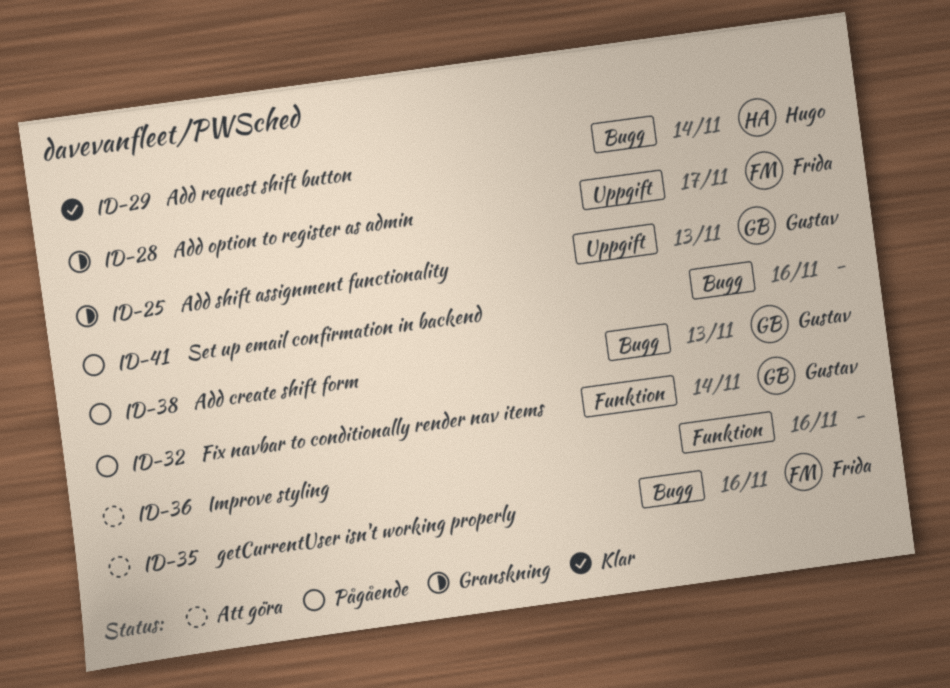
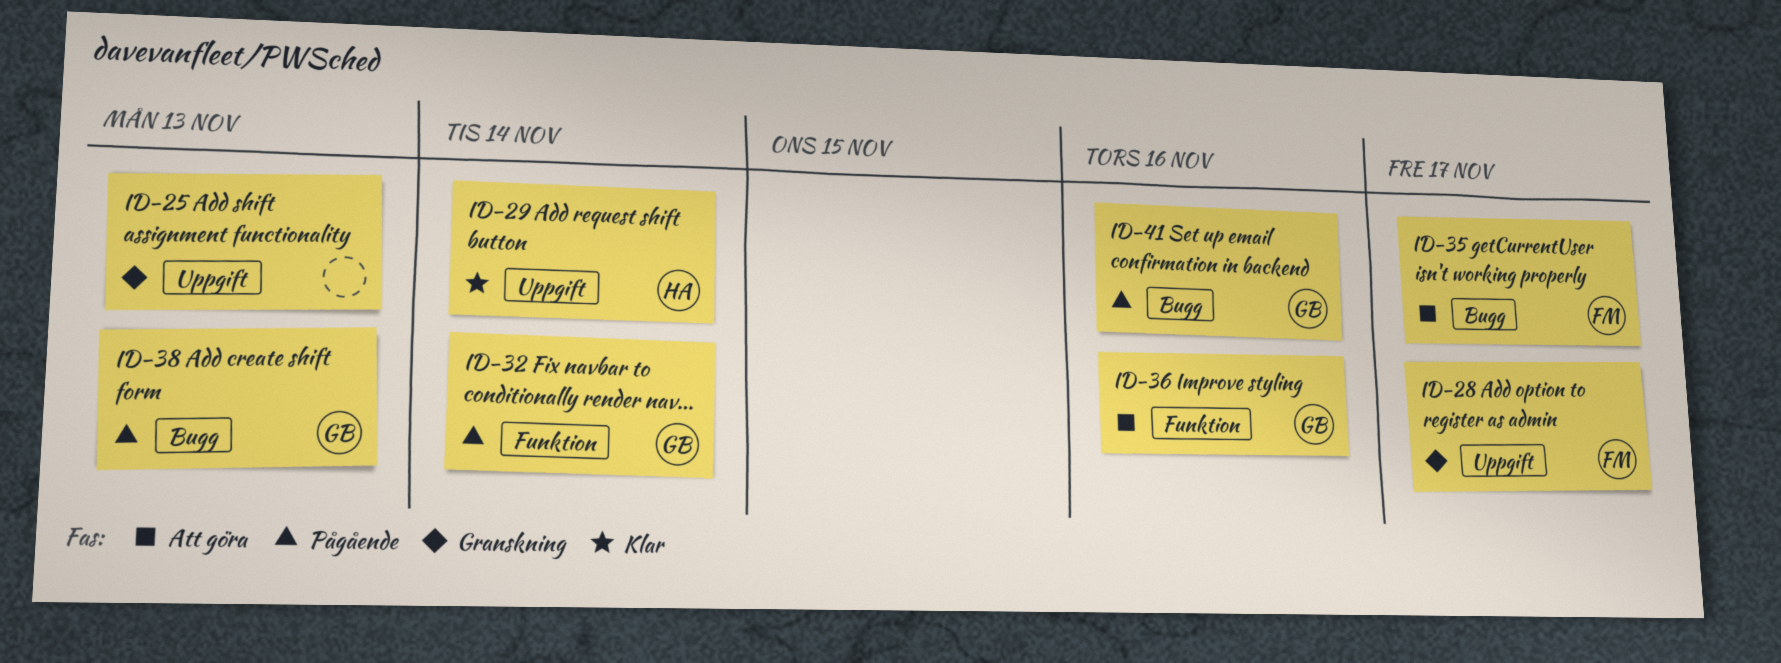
ID-25, owner: Gustav -> none
ID-29, label: Bugg -> Uppgift
ID-35, due: Nov 16 -> Nov 17
ID-36, owner: none -> Gustav
ID-41, owner: none -> Gustav

